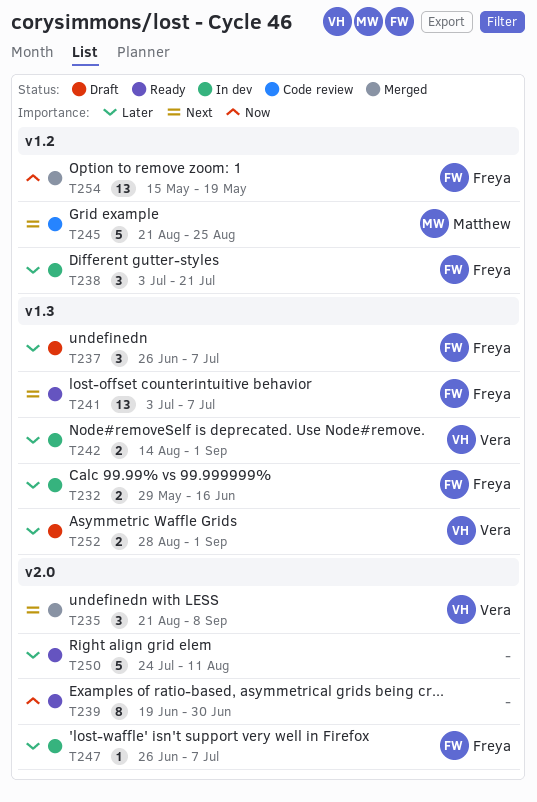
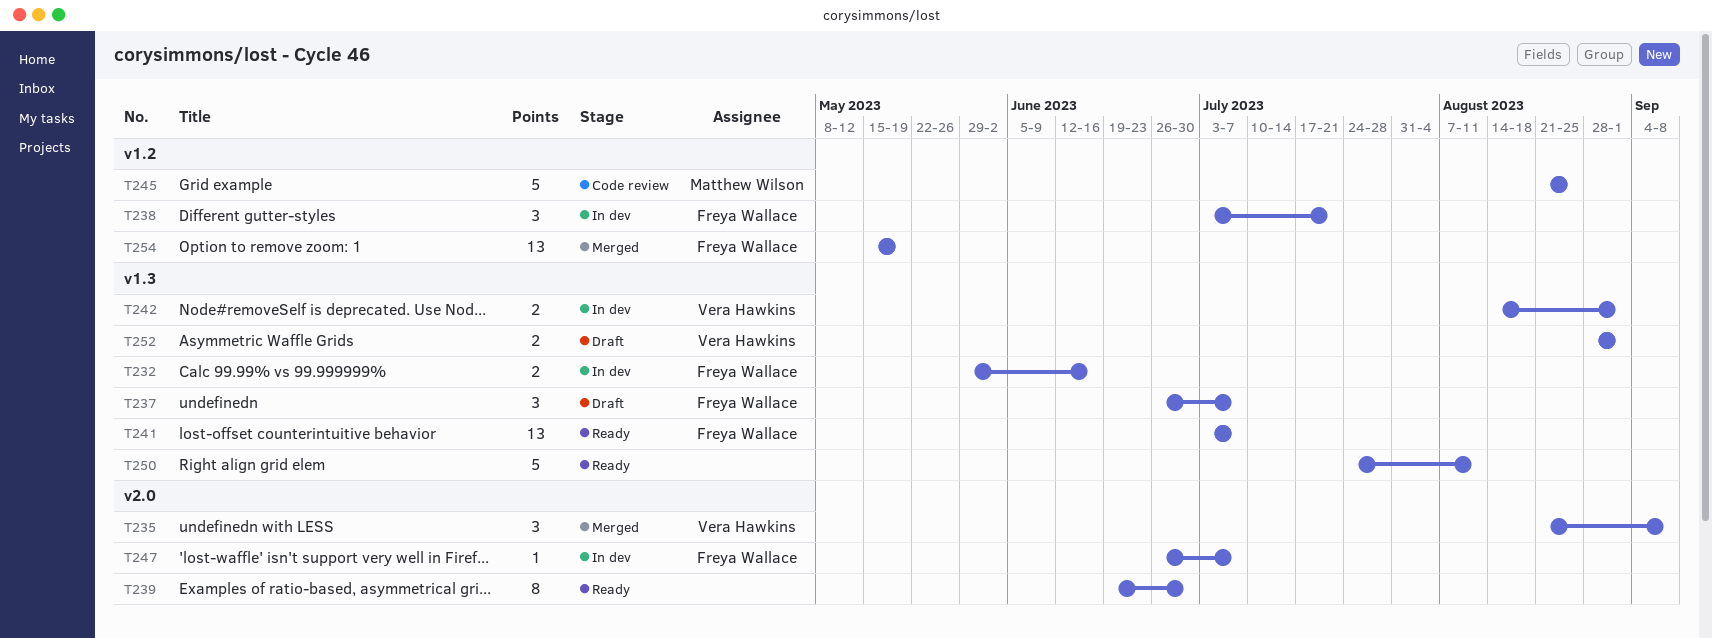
T250, label: v2.0 -> v1.3

